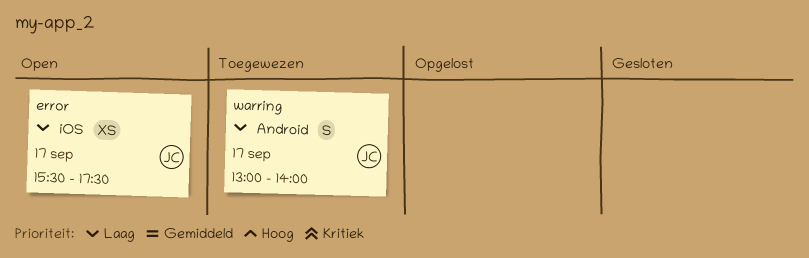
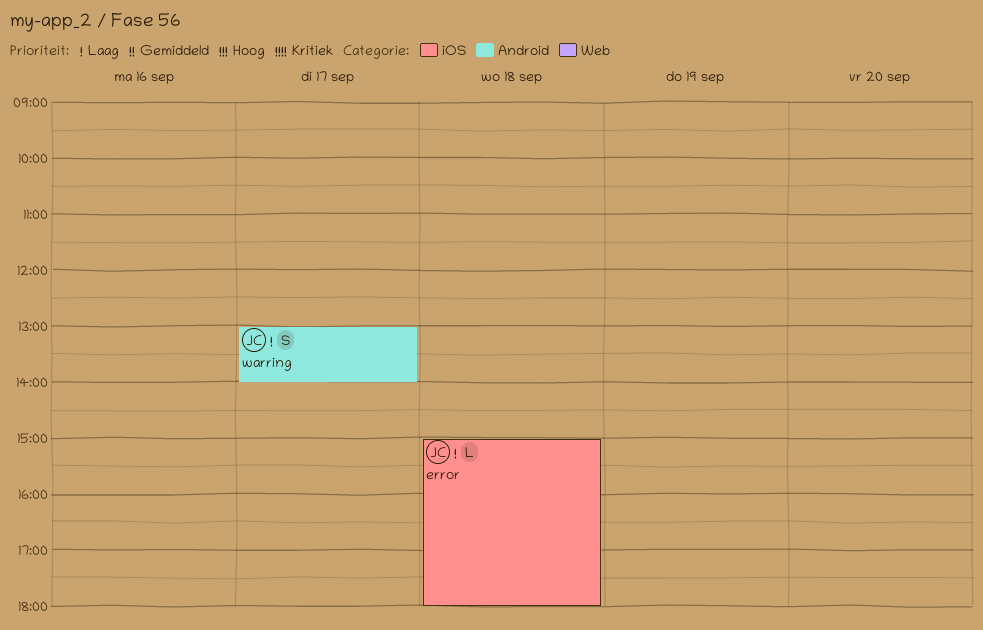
error, estimate: XS -> L
error, day: Sep 17 -> Sep 18
error, begins: 15:30 -> 15:00
error, ends: 17:30 -> 18:00

